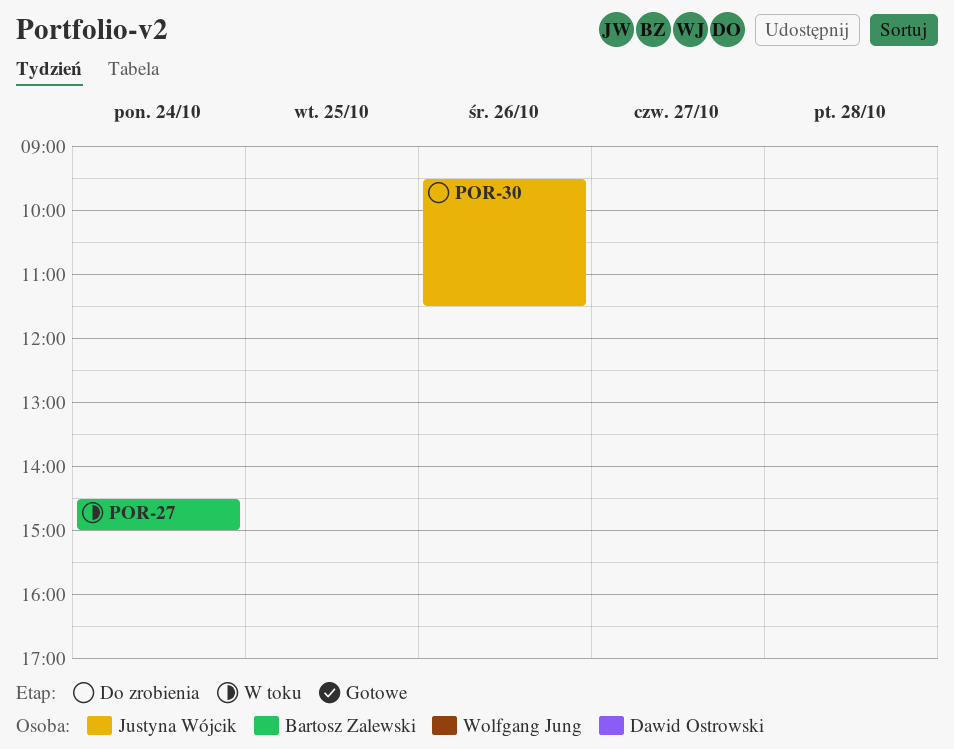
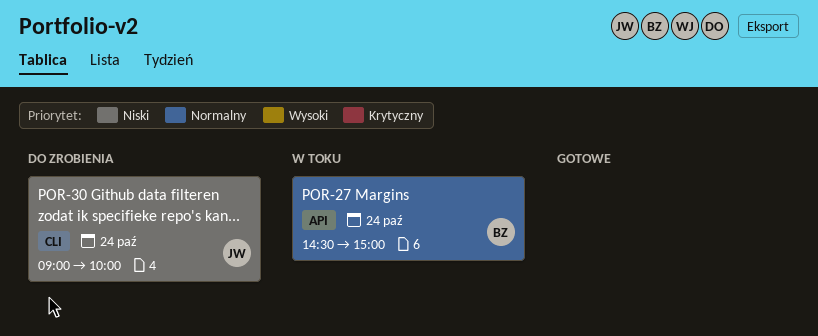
POR-30, day: Oct 26 -> Oct 24
POR-30, begins: 09:30 -> 09:00
POR-30, ends: 11:30 -> 10:00

